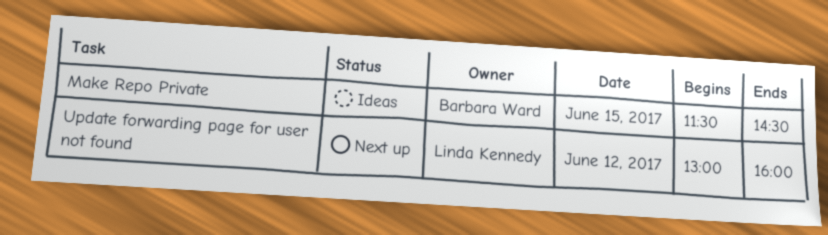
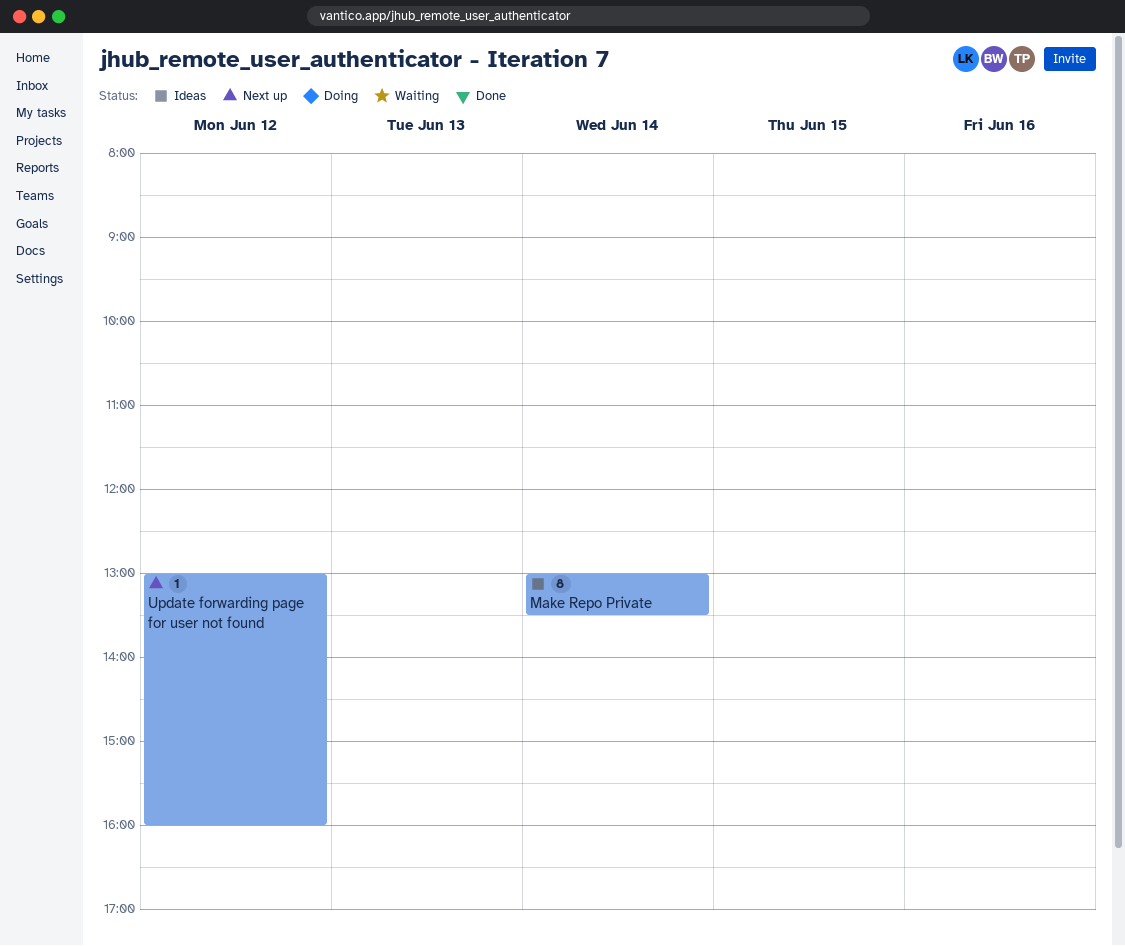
Make Repo Private, day: Jun 15 -> Jun 14
Make Repo Private, begins: 11:30 -> 13:00
Make Repo Private, ends: 14:30 -> 13:30

